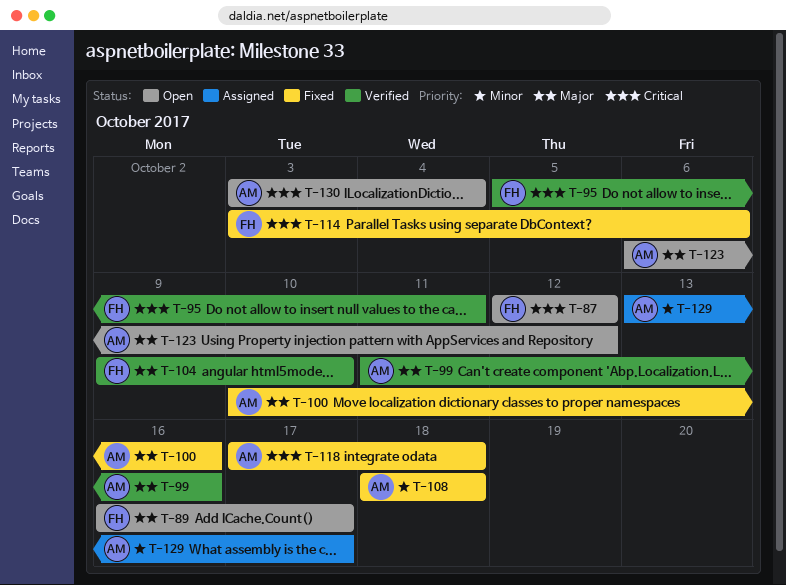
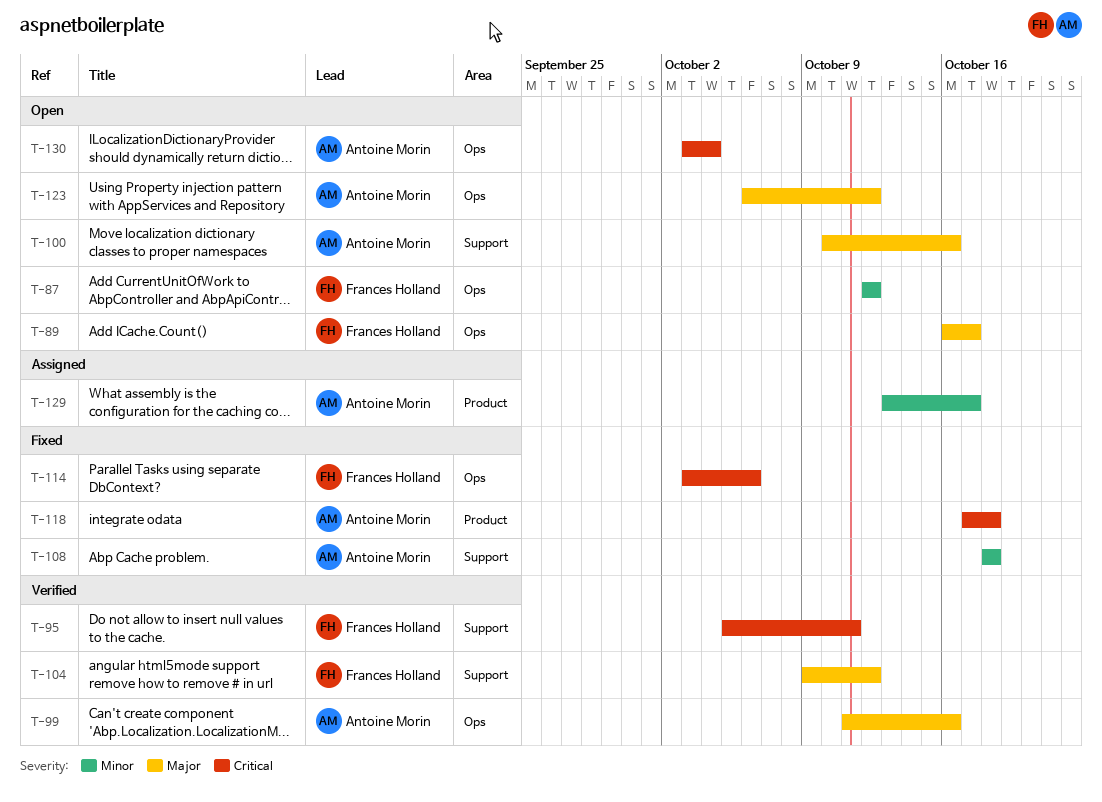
T-87, priority: Critical -> Minor
T-100, status: Fixed -> Open
T-104, due: Oct 10 -> Oct 12

